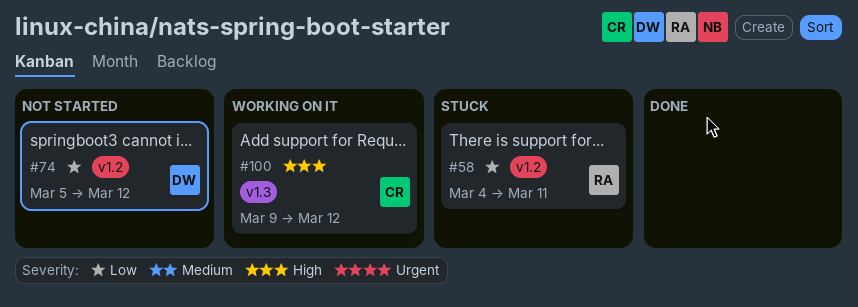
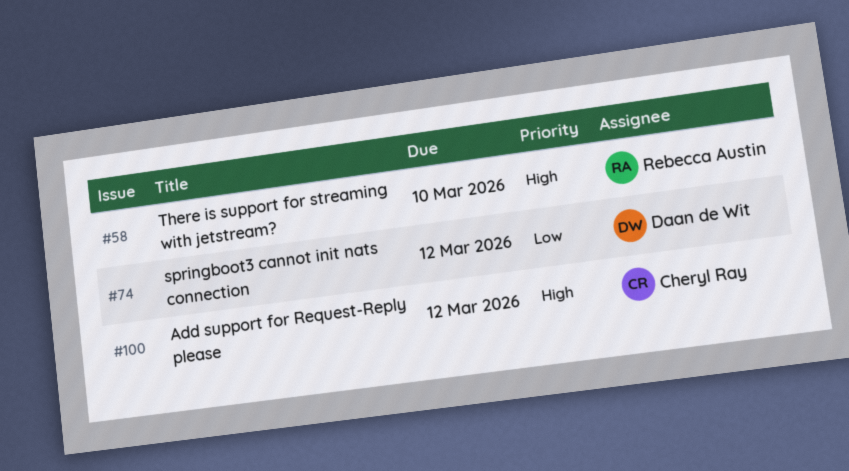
#58, priority: Low -> High
#58, due: Mar 11 -> Mar 10

